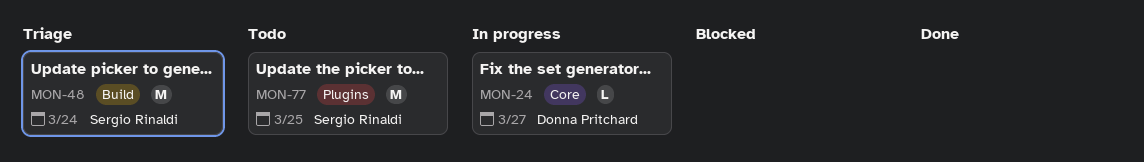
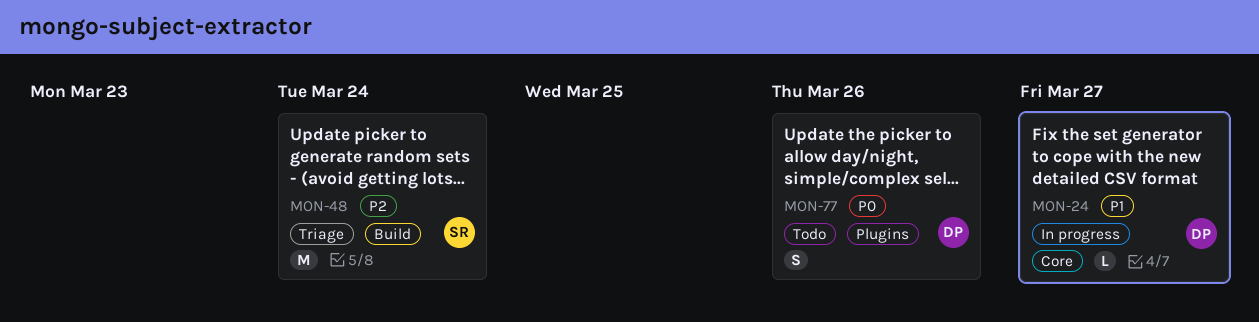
MON-77, owner: Sergio Rinaldi -> Donna Pritchard
MON-77, estimate: M -> S
MON-77, due: Mar 25 -> Mar 26

